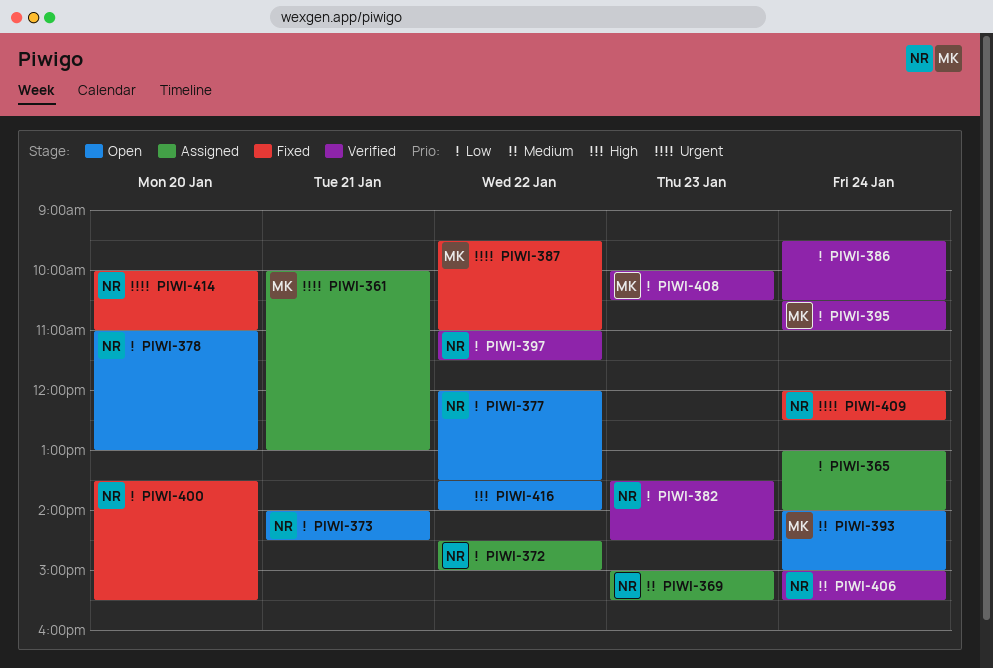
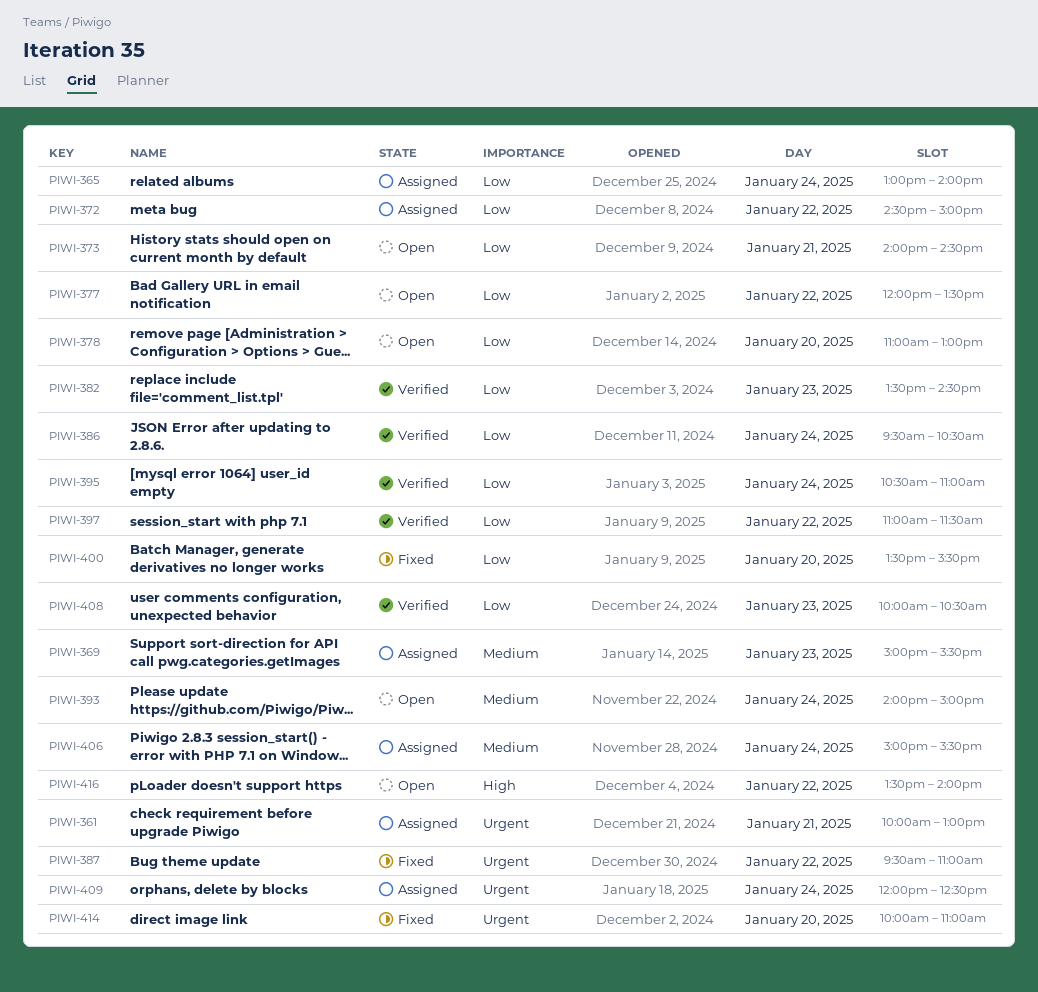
PIWI-406, status: Verified -> Assigned
PIWI-409, status: Fixed -> Assigned

